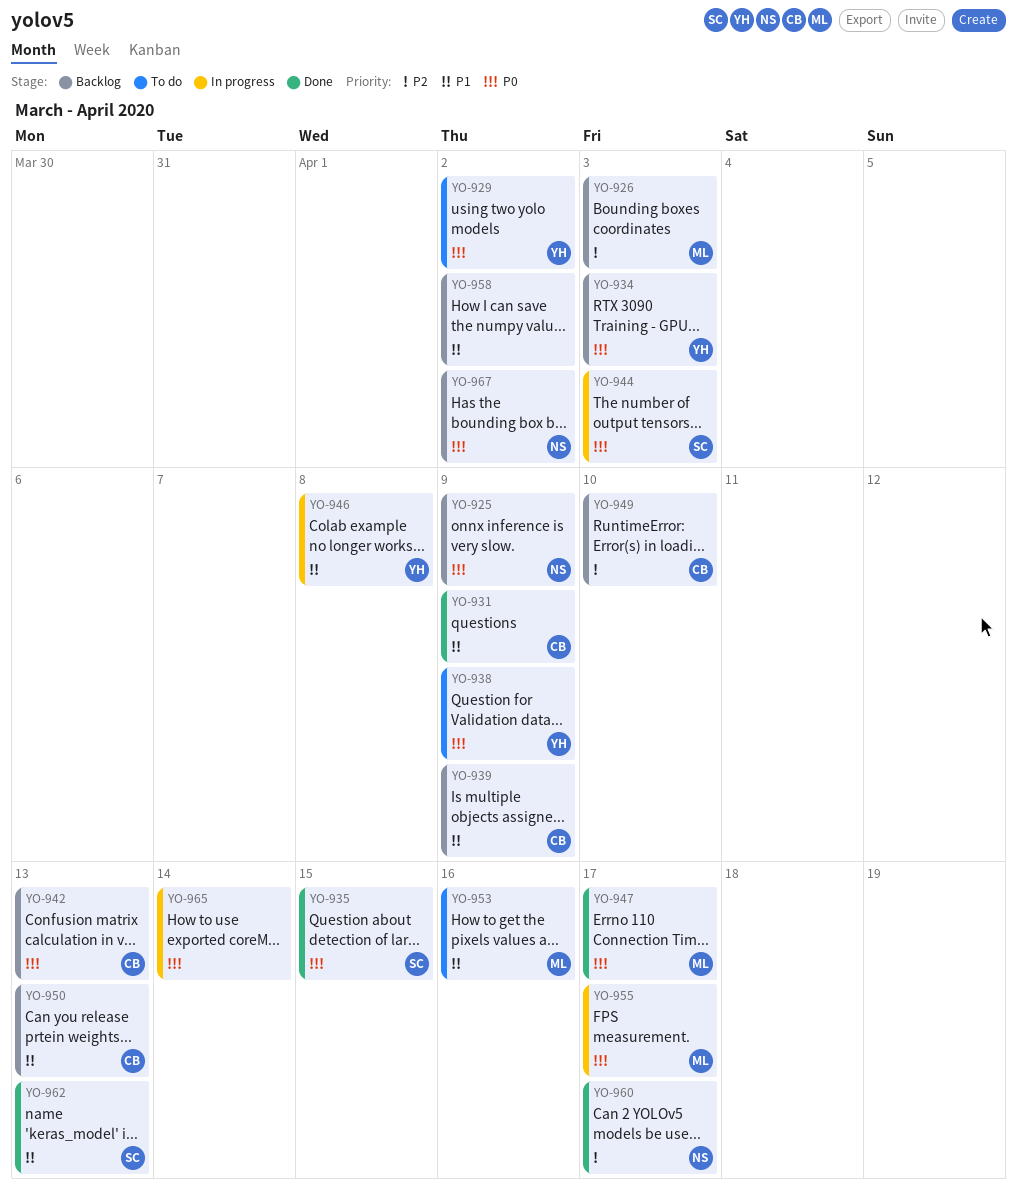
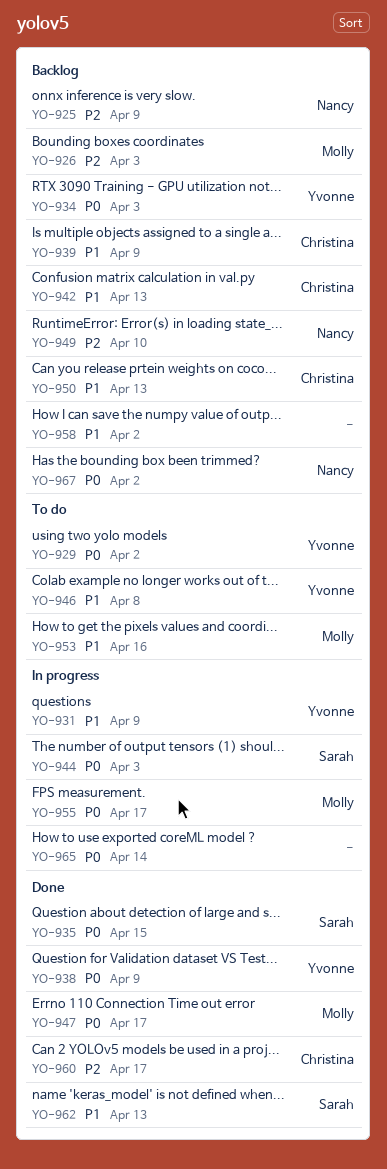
YO-925, priority: P0 -> P2
YO-931, status: Done -> In progress
YO-931, owner: Christina -> Yvonne
YO-938, status: To do -> Done
YO-942, priority: P0 -> P1
YO-946, status: In progress -> To do
YO-949, owner: Christina -> Nancy
YO-960, owner: Nancy -> Christina

